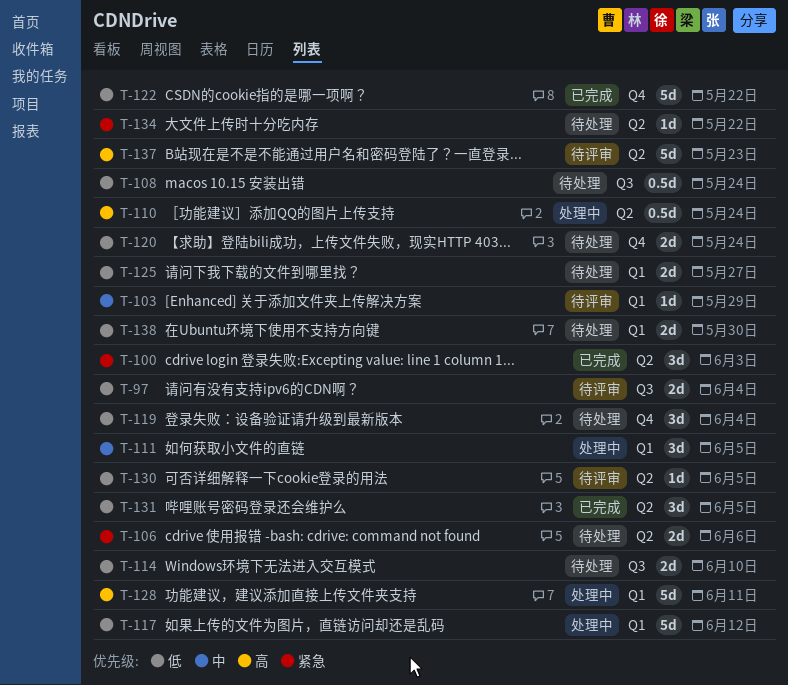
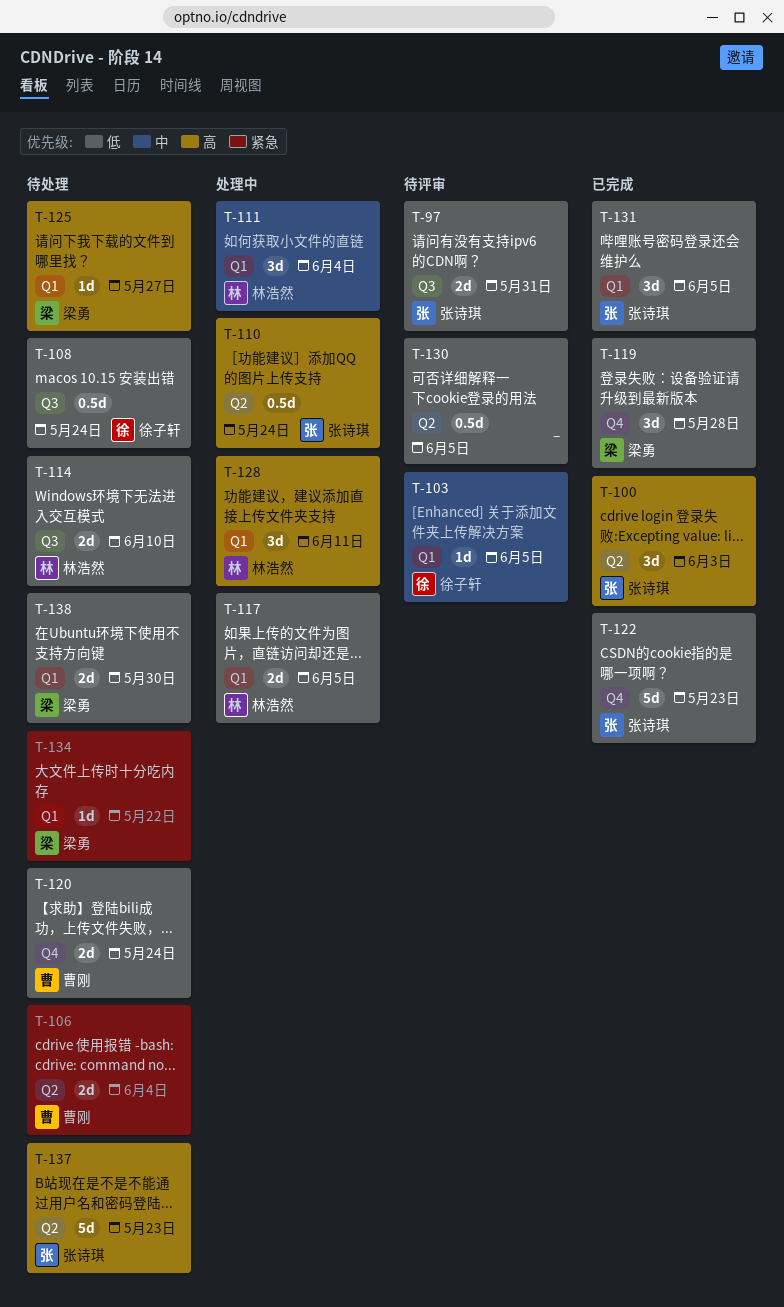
T-97, due: Jun 4 -> May 31
T-100, priority: 紧急 -> 高
T-103, due: May 29 -> Jun 5
T-106, due: Jun 6 -> Jun 4
T-111, due: Jun 5 -> Jun 4
T-117, estimate: 5d -> 2d
T-117, due: Jun 12 -> Jun 5
T-119, status: 待处理 -> 已完成
T-119, due: Jun 4 -> May 28
T-122, due: May 22 -> May 23
T-125, priority: 低 -> 高
T-125, estimate: 2d -> 1d
T-128, estimate: 5d -> 3d
T-130, estimate: 1d -> 0.5d
T-131, label: Q2 -> Q1
T-134, label: Q2 -> Q1
T-137, status: 待评审 -> 待处理

